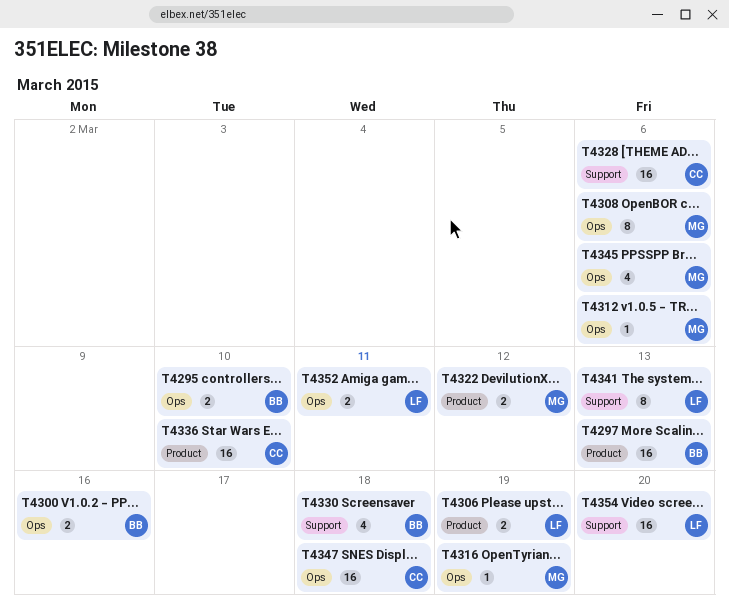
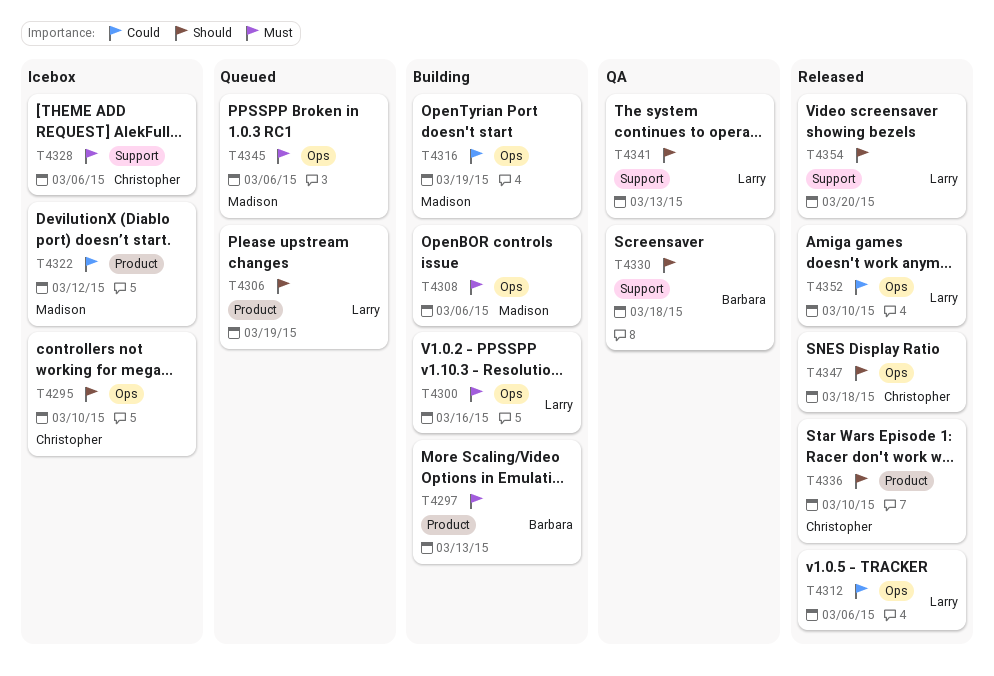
T4295, owner: Barbara -> Christopher
T4300, owner: Barbara -> Larry
T4312, owner: Madison -> Larry
T4352, due: Mar 11 -> Mar 10

